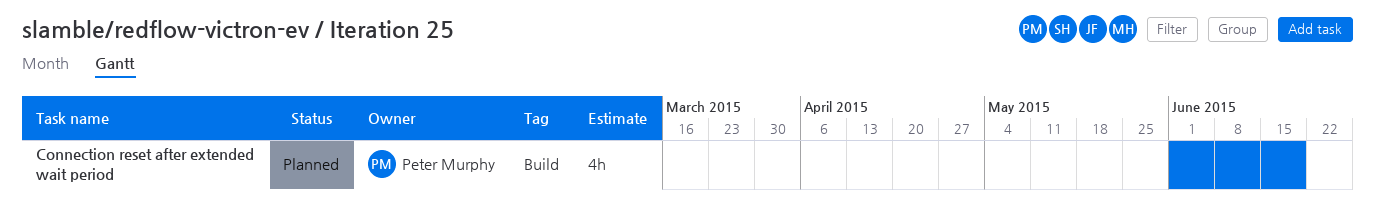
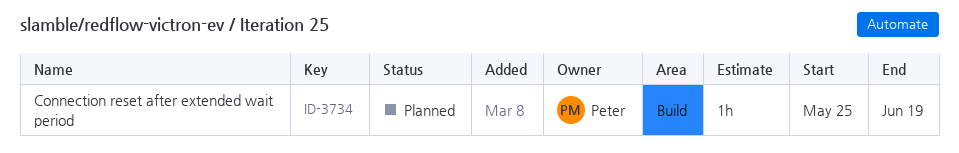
Connection reset after extended wait period, estimate: 4h -> 1h
Connection reset after extended wait period, start: Jun 1 -> May 25

